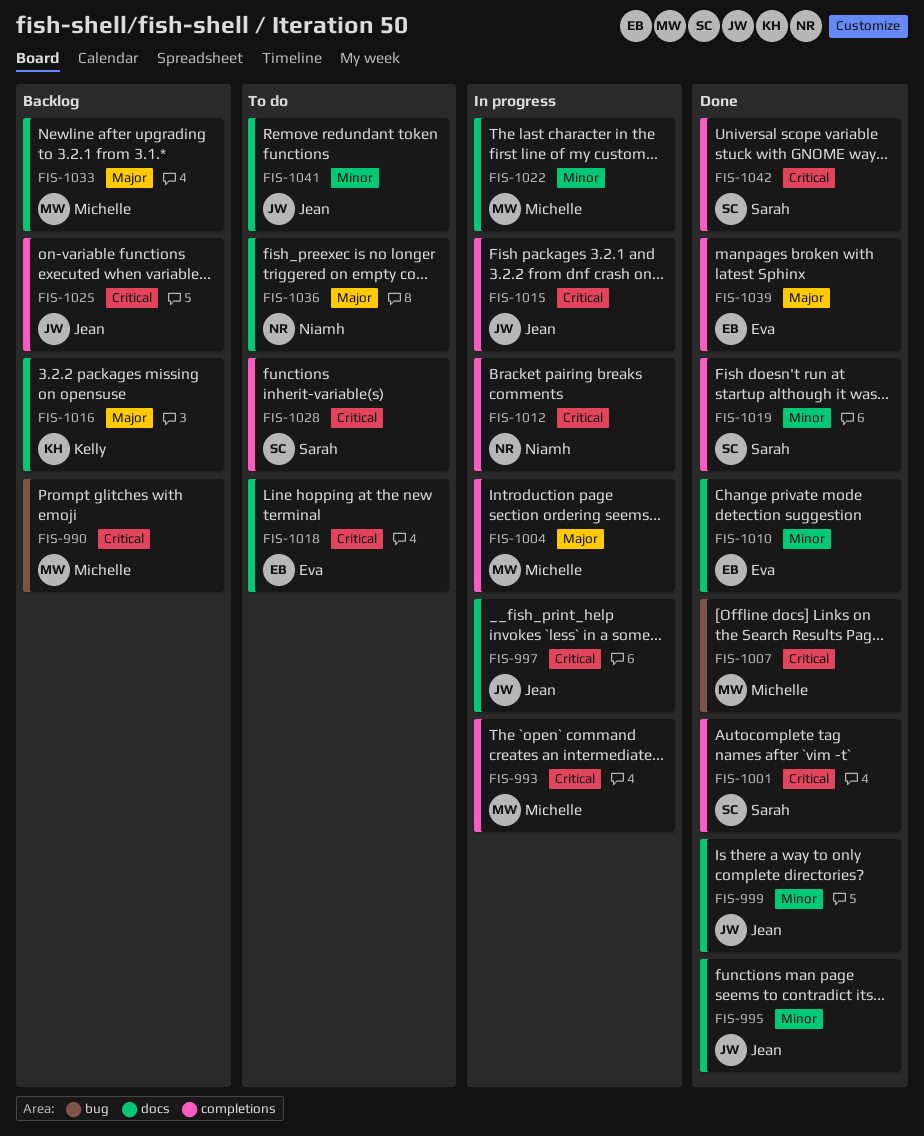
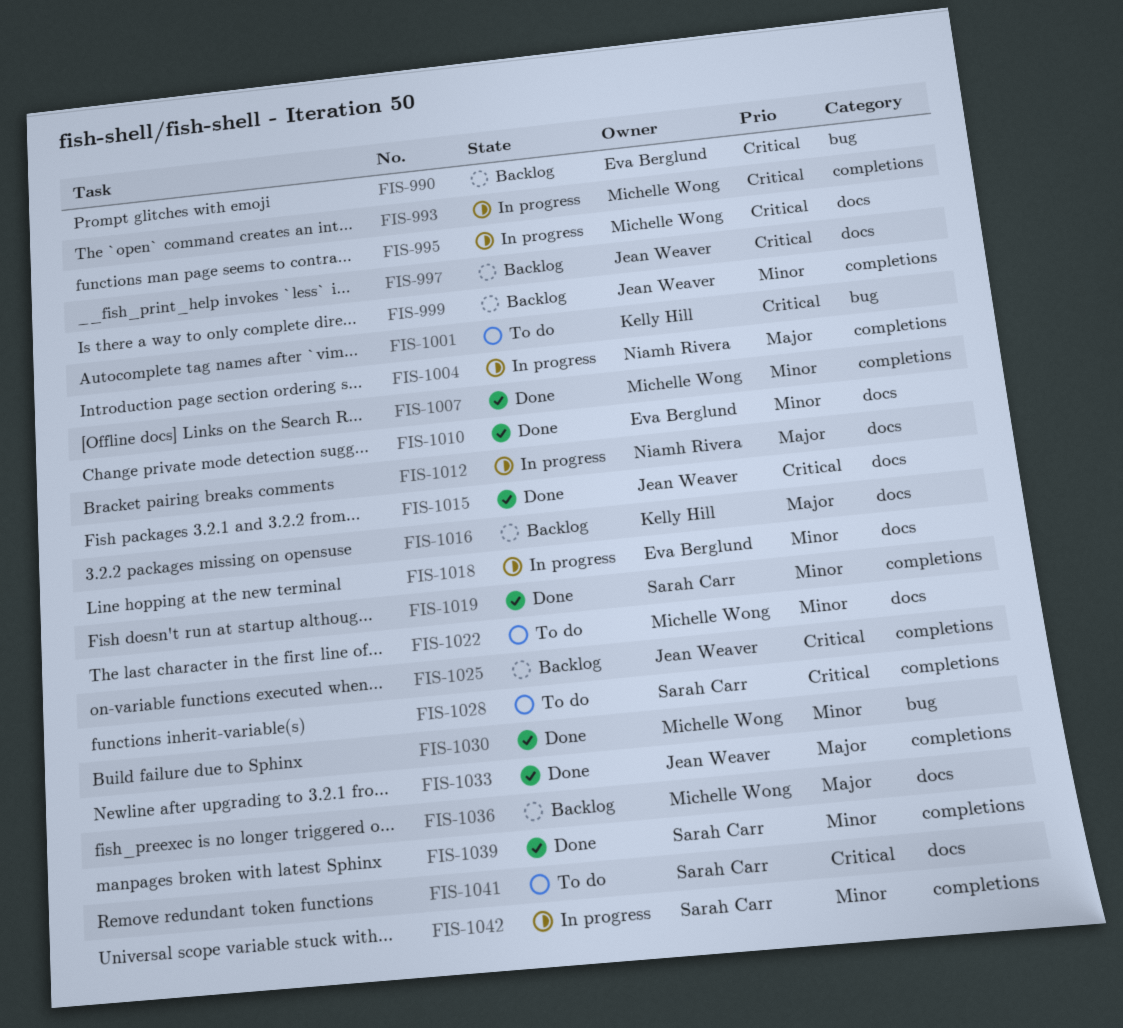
FIS-990, owner: Michelle Wong -> Eva Berglund
FIS-995, status: Done -> In progress
FIS-995, owner: Jean Weaver -> Michelle Wong
FIS-995, priority: Minor -> Critical
FIS-997, status: In progress -> Backlog
FIS-999, status: Done -> Backlog
FIS-999, label: docs -> completions
FIS-1001, status: Done -> To do
FIS-1001, owner: Sarah Carr -> Kelly Hill
FIS-1001, label: completions -> bug
FIS-1004, owner: Michelle Wong -> Niamh Rivera
FIS-1007, priority: Critical -> Minor
FIS-1007, label: bug -> completions
FIS-1012, priority: Critical -> Major
FIS-1012, label: completions -> docs
FIS-1015, status: In progress -> Done
FIS-1015, label: completions -> docs
FIS-1018, status: To do -> In progress
FIS-1018, priority: Critical -> Minor
FIS-1022, status: In progress -> To do
FIS-1030: none -> present
FIS-1033, status: Backlog -> Done
FIS-1033, owner: Michelle Wong -> Jean Weaver
FIS-1033, label: docs -> completions
FIS-1036, status: To do -> Backlog
FIS-1036, owner: Niamh Rivera -> Michelle Wong
FIS-1039, owner: Eva Berglund -> Sarah Carr
FIS-1039, priority: Major -> Minor
FIS-1041, owner: Jean Weaver -> Sarah Carr
FIS-1041, priority: Minor -> Critical
FIS-1042, status: Done -> In progress
FIS-1042, priority: Critical -> Minor

